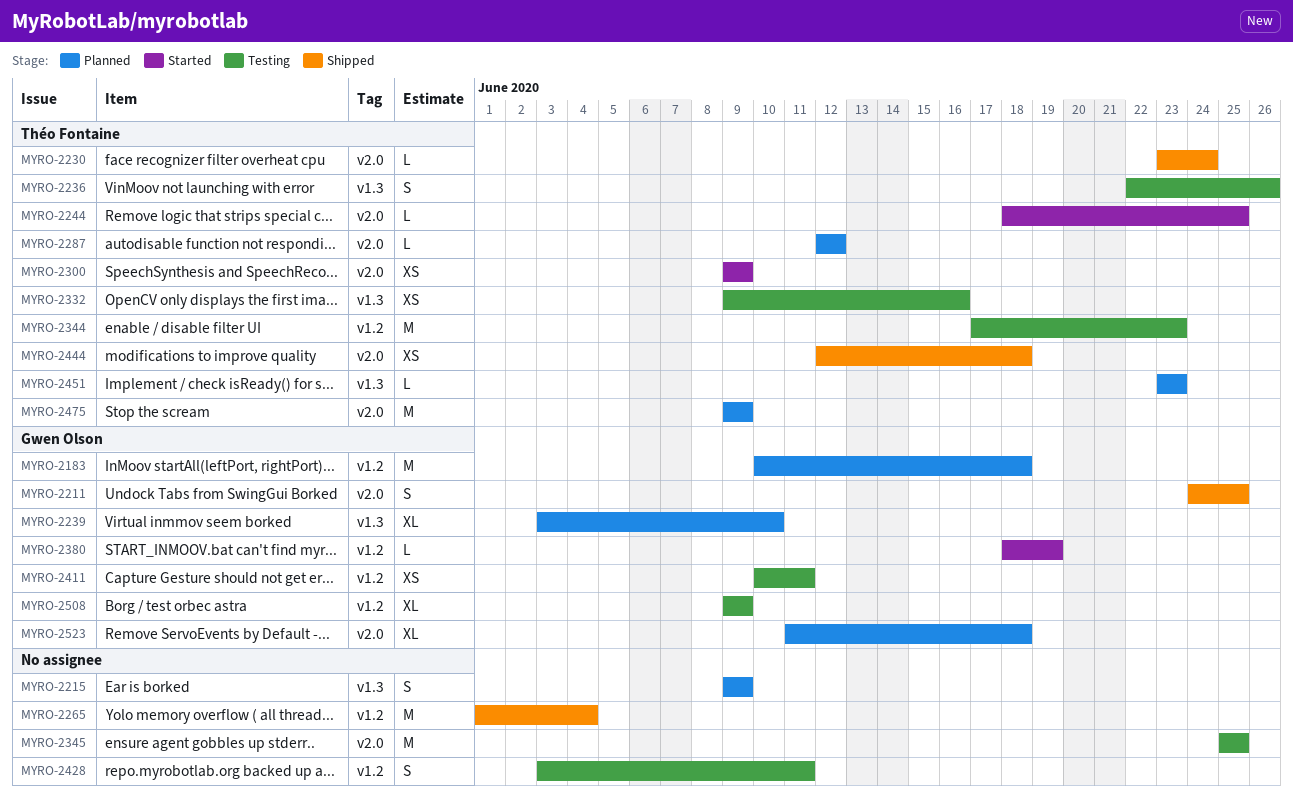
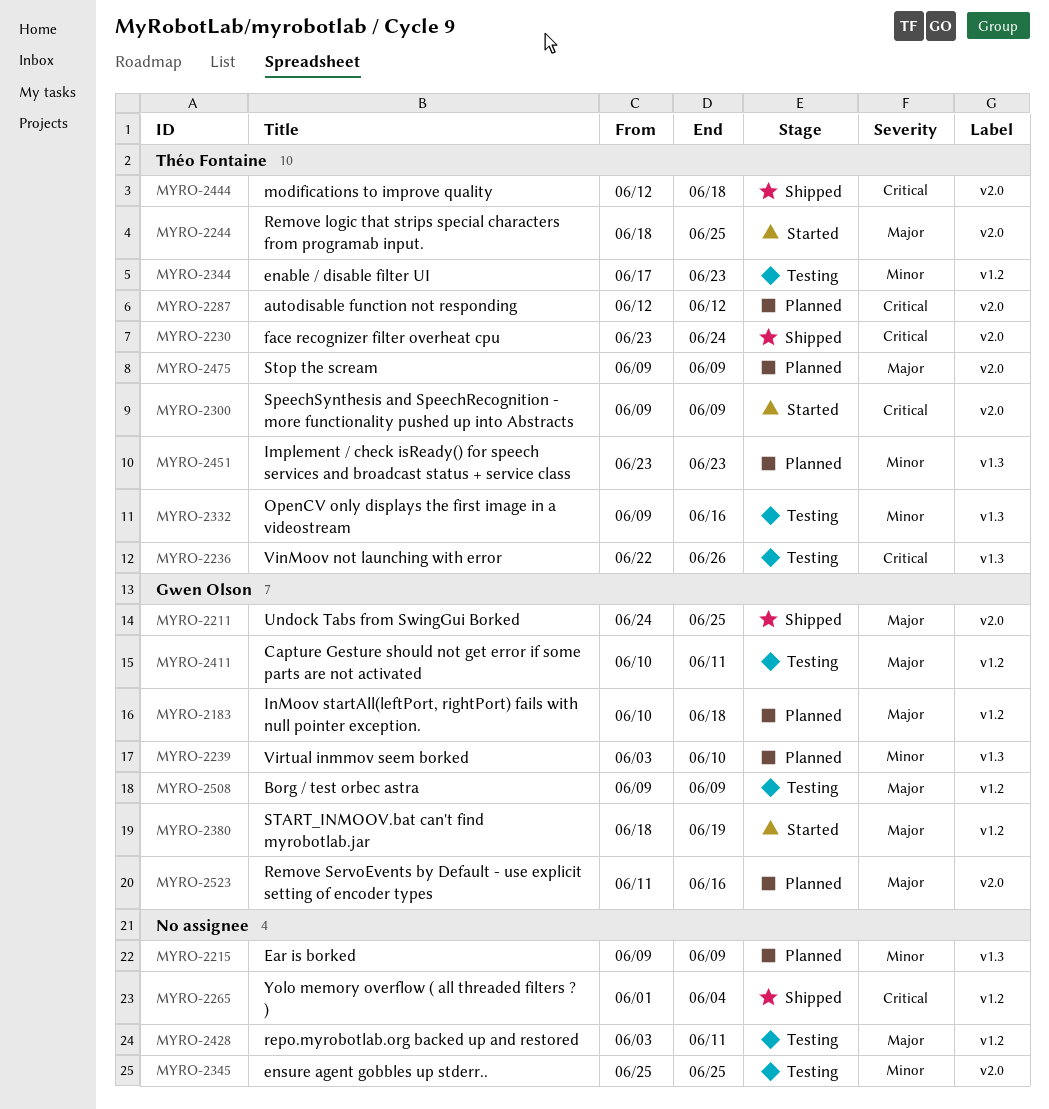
MYRO-2523, due: Jun 18 -> Jun 16

